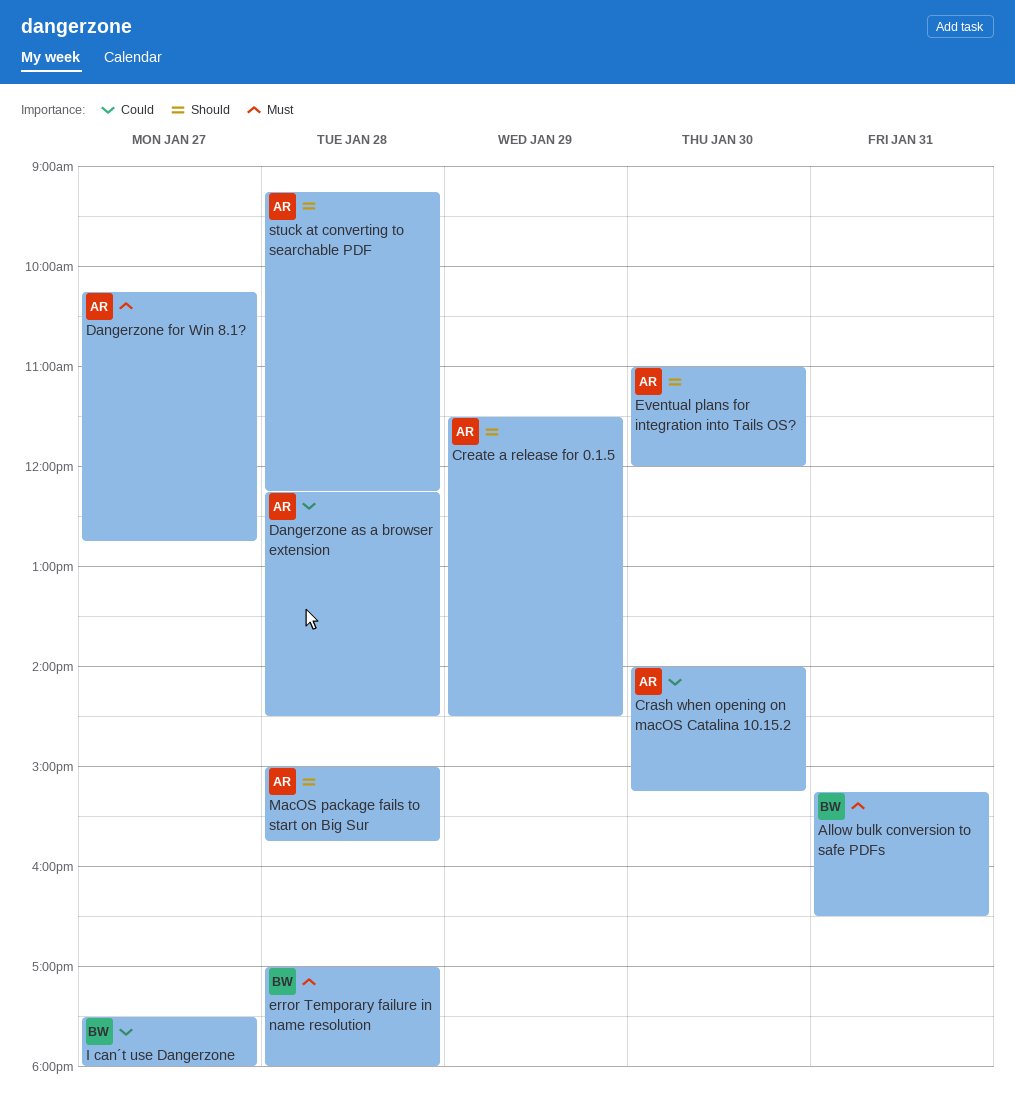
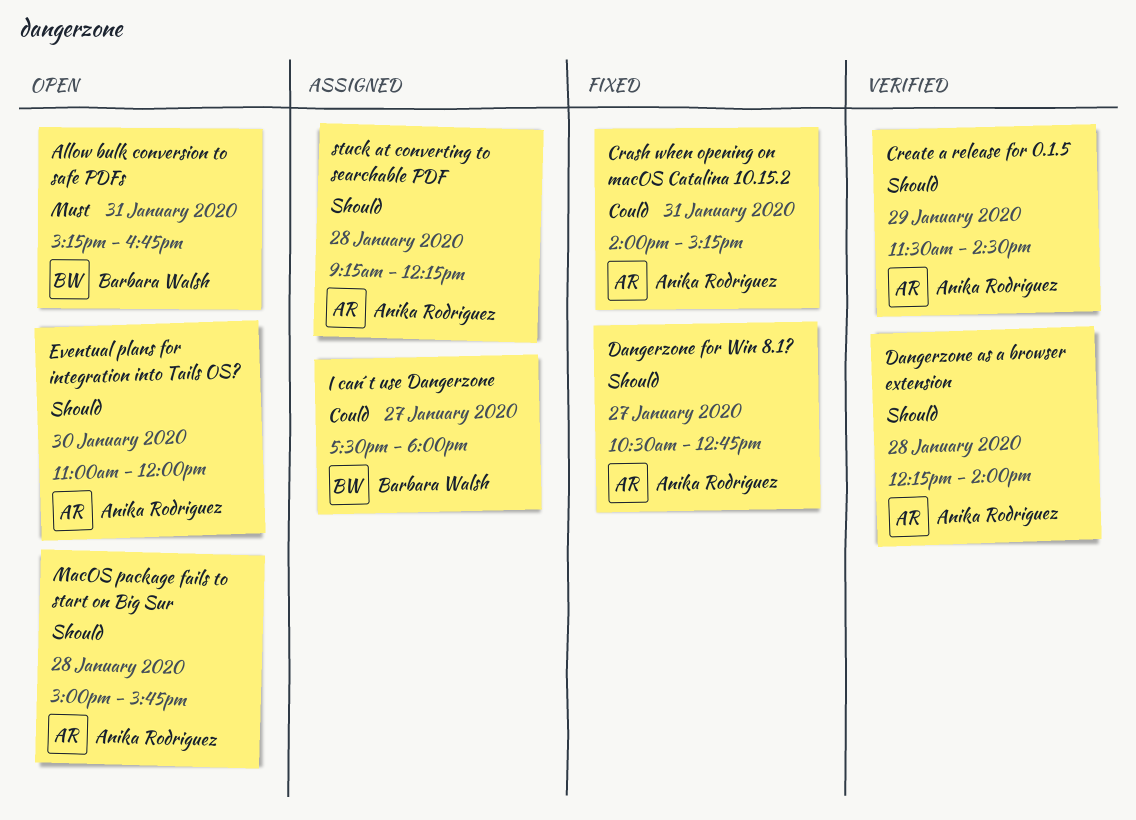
Allow bulk conversion to safe PDFs, ends: 16:30 -> 16:45
Crash when opening on macOS Catalina 10.15.2, day: Jan 30 -> Jan 31
Dangerzone as a browser extension, priority: Could -> Should
Dangerzone as a browser extension, ends: 14:30 -> 14:00
Dangerzone for Win 8.1?, priority: Must -> Should
Dangerzone for Win 8.1?, begins: 10:15 -> 10:30
error Temporary failure in name resolution: present -> none

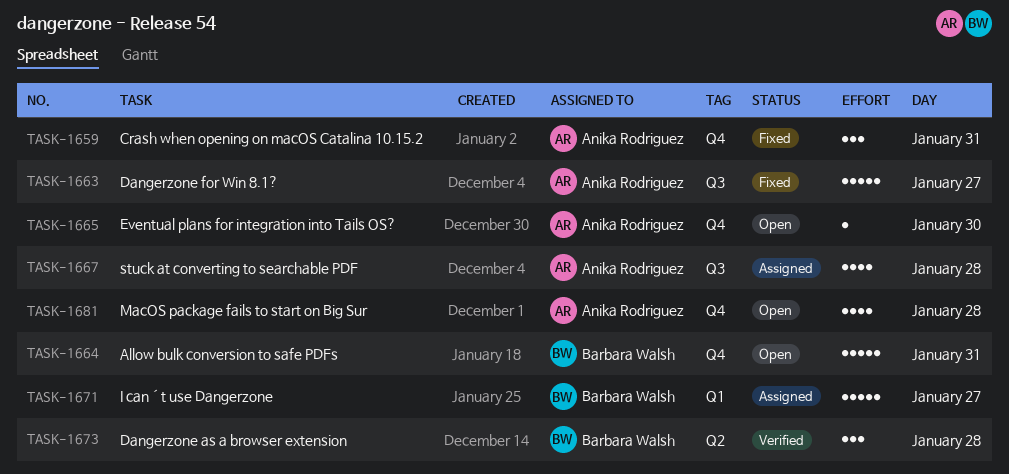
Create a release for 0.1.5: present -> none
Dangerzone as a browser extension, owner: Anika Rodriguez -> Barbara Walsh

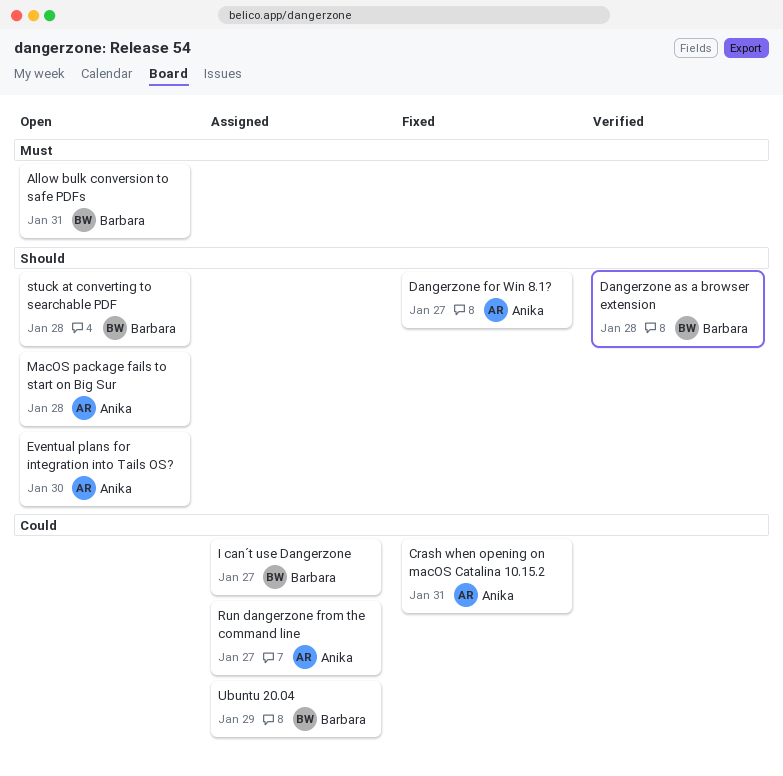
Run dangerzone from the command line: none -> present
stuck at converting to searchable PDF, status: Assigned -> Open
stuck at converting to searchable PDF, owner: Anika Rodriguez -> Barbara Walsh
Ubuntu 20.04: none -> present

